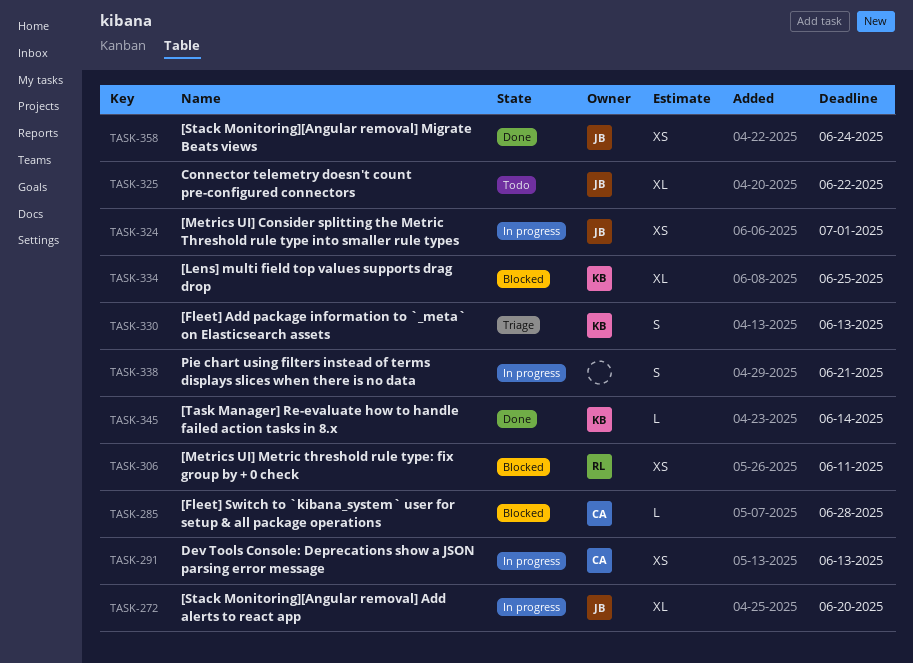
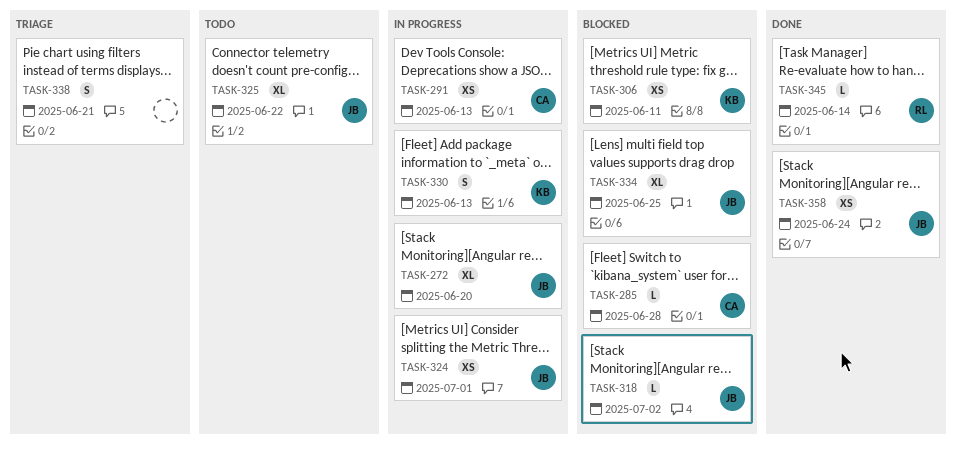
TASK-306, owner: RL -> KB
TASK-318: none -> present
TASK-330, status: Triage -> In progress
TASK-334, owner: KB -> JB
TASK-338, status: In progress -> Triage
TASK-345, owner: KB -> RL

